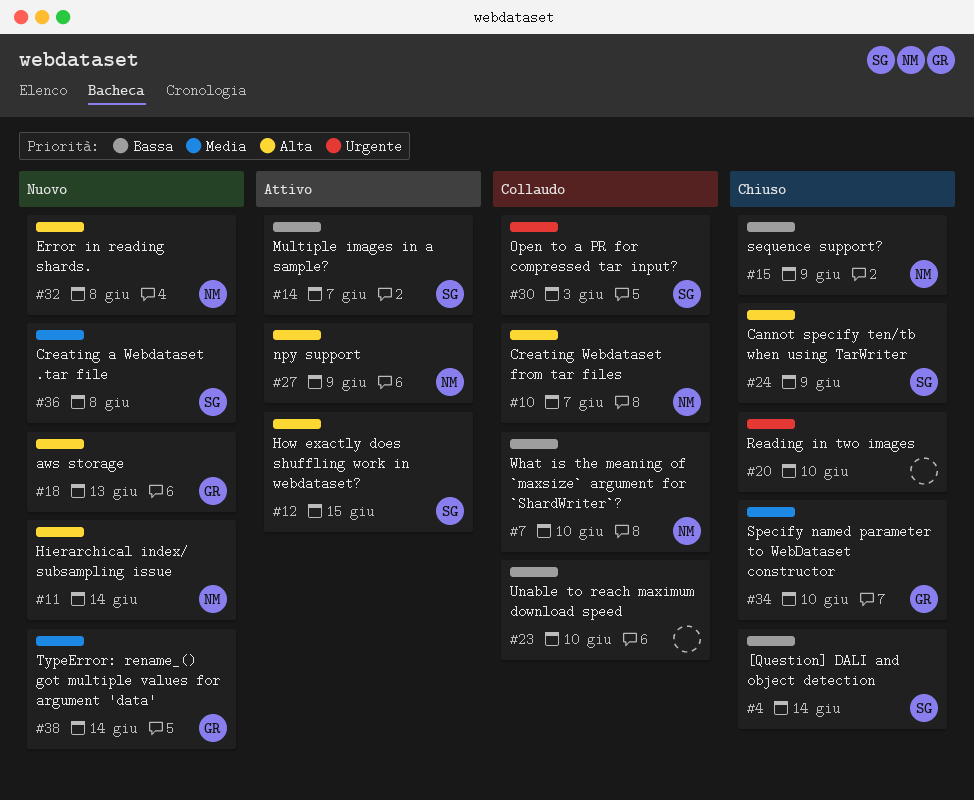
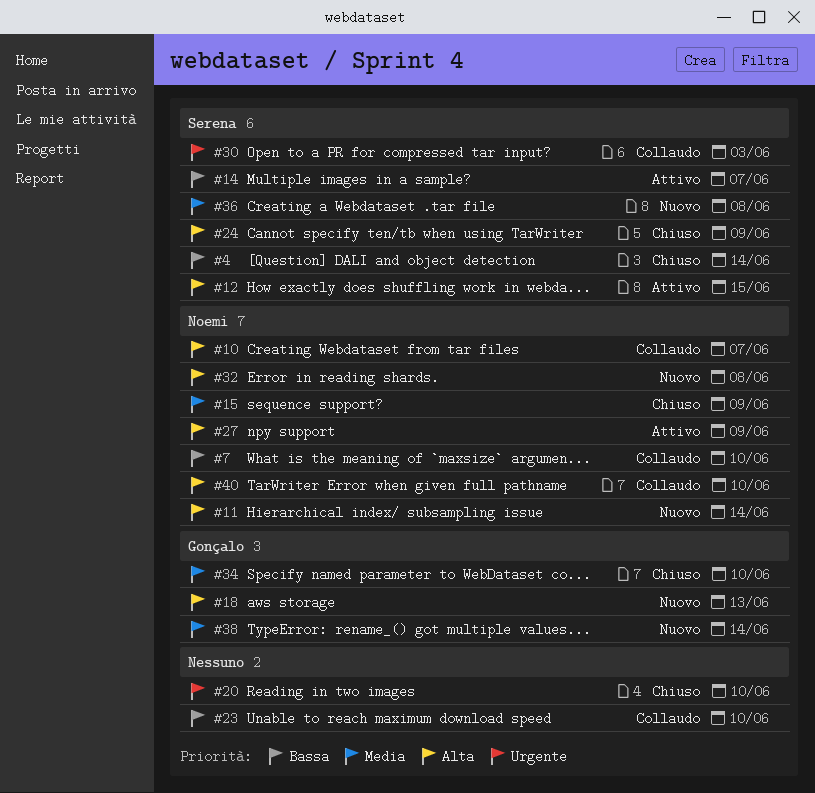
#15, priority: Bassa -> Media
#40: none -> present

